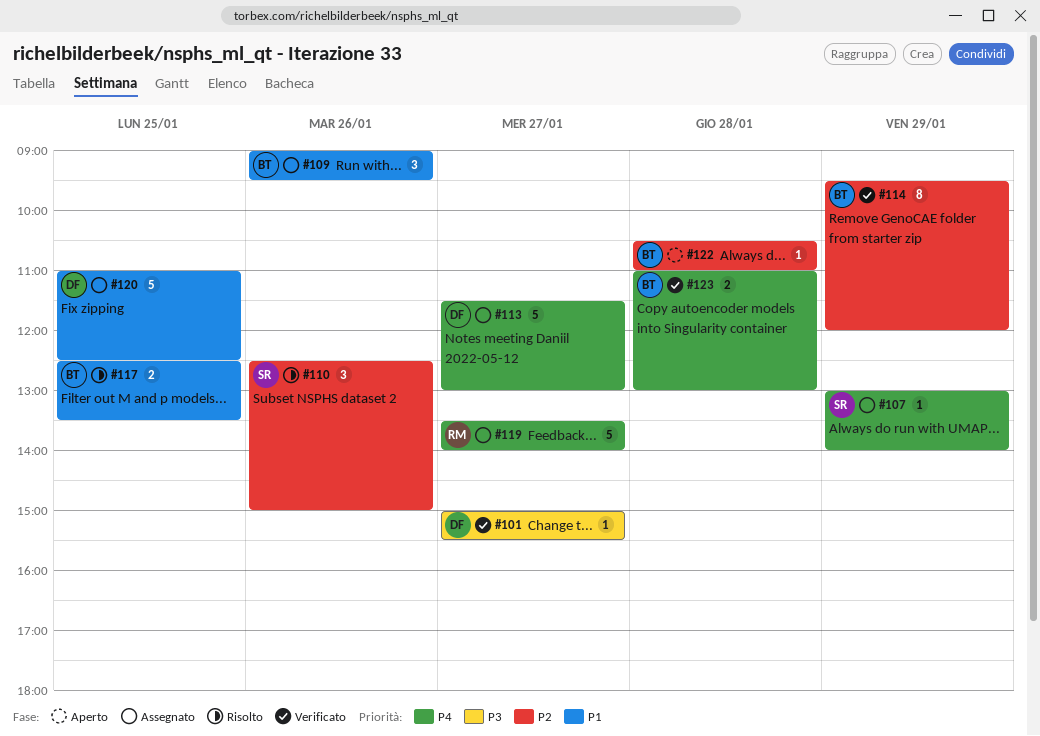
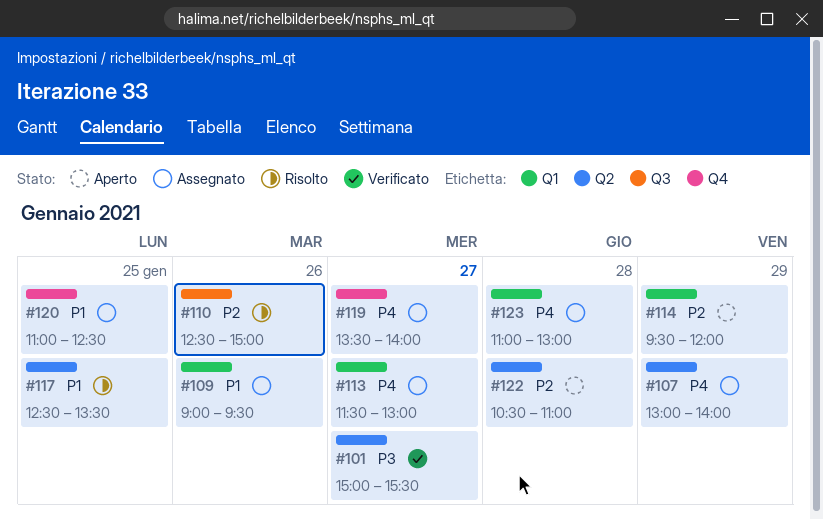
#114, status: Verificato -> Aperto
#123, status: Verificato -> Assegnato

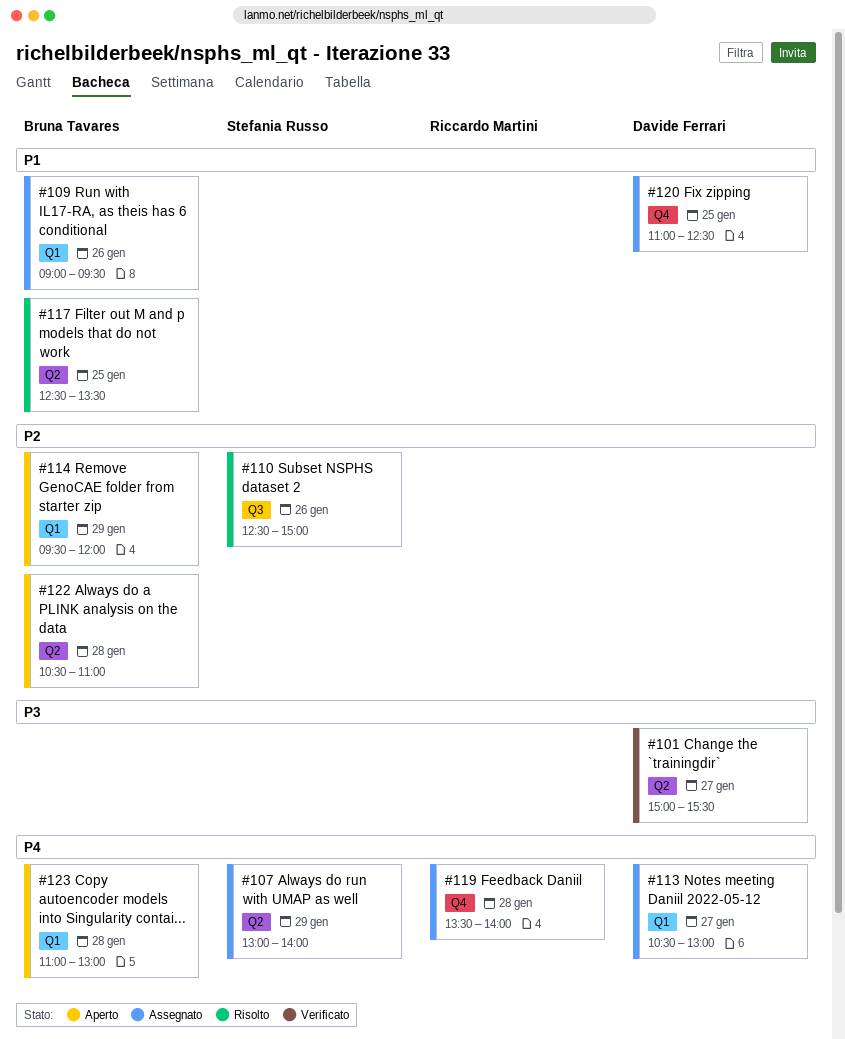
#113, begins: 11:30 -> 10:30
#119, day: Jan 27 -> Jan 28
#123, status: Assegnato -> Aperto

